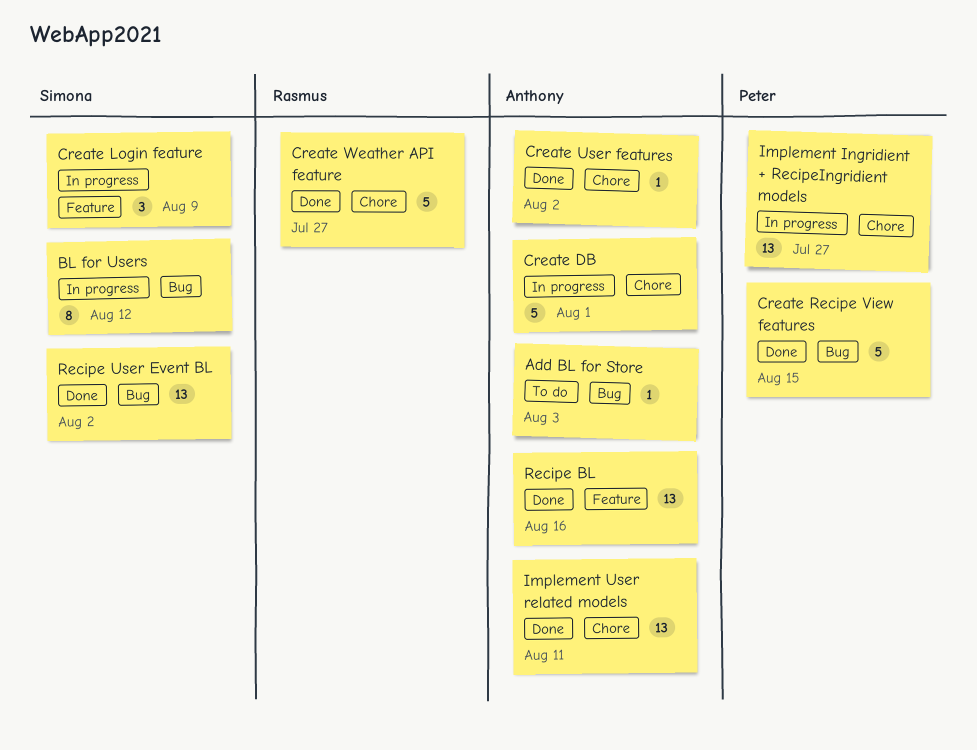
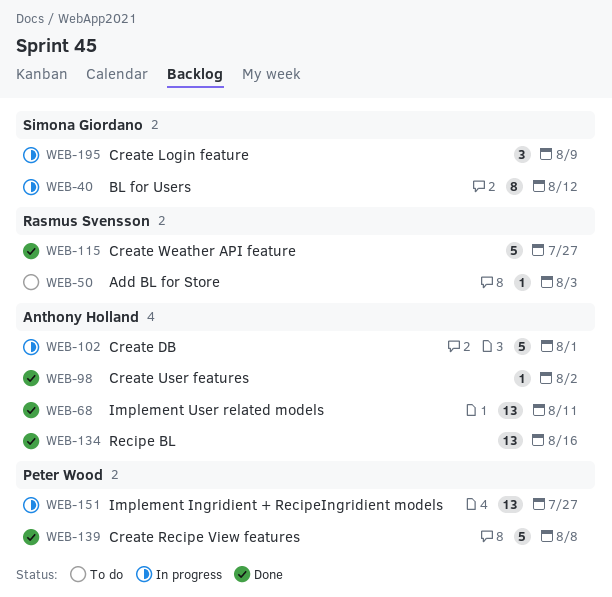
Add BL for Store, owner: Anthony Holland -> Rasmus Svensson
Create Recipe View features, due: Aug 15 -> Aug 8
Recipe User Event BL: present -> none

